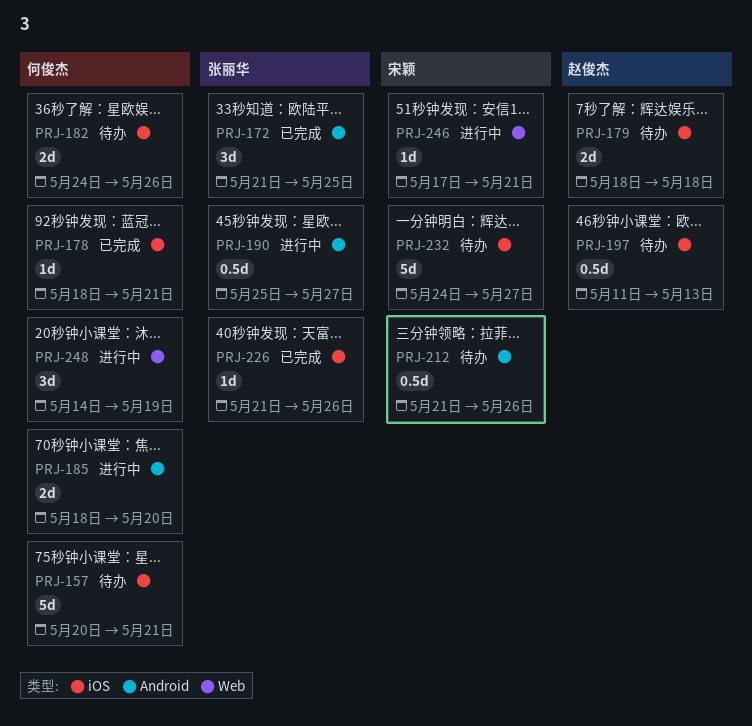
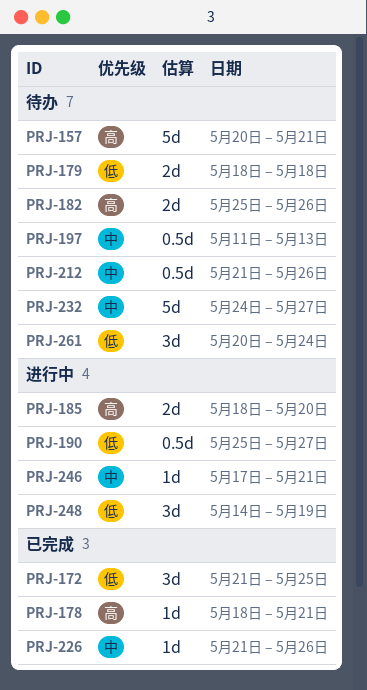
PRJ-182, start: May 24 -> May 25
PRJ-261: none -> present

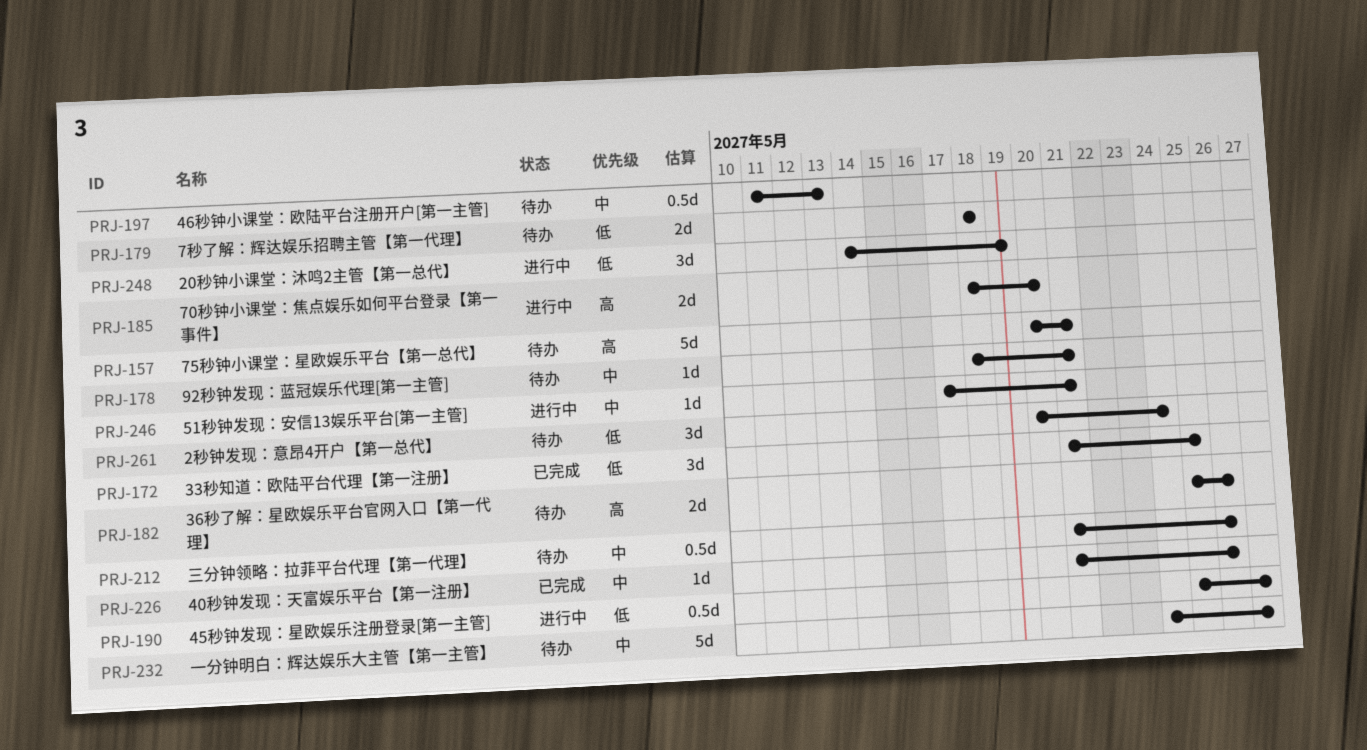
PRJ-178, status: 已完成 -> 待办
PRJ-178, priority: 高 -> 中

